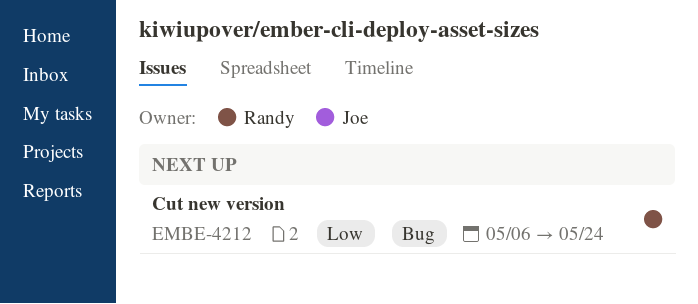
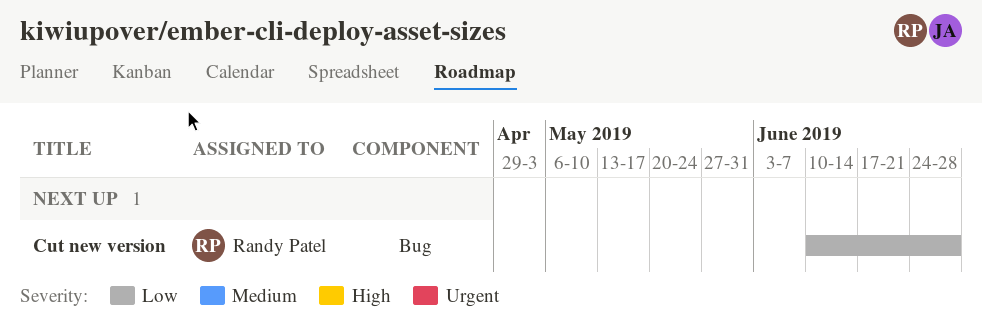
Cut new version, start: May 6 -> Jun 10
Cut new version, due: May 24 -> Jun 28

